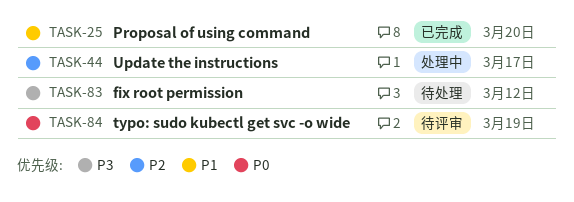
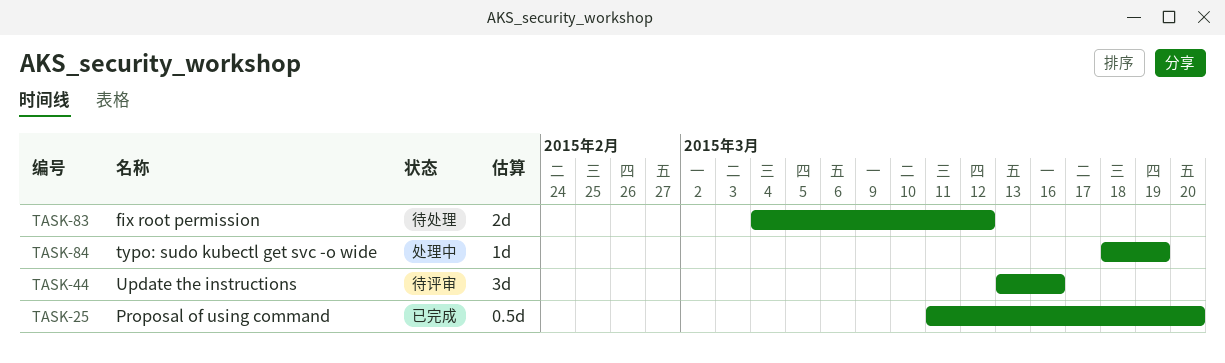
TASK-44, status: 处理中 -> 待评审
TASK-44, due: Mar 17 -> Mar 16
TASK-84, status: 待评审 -> 处理中

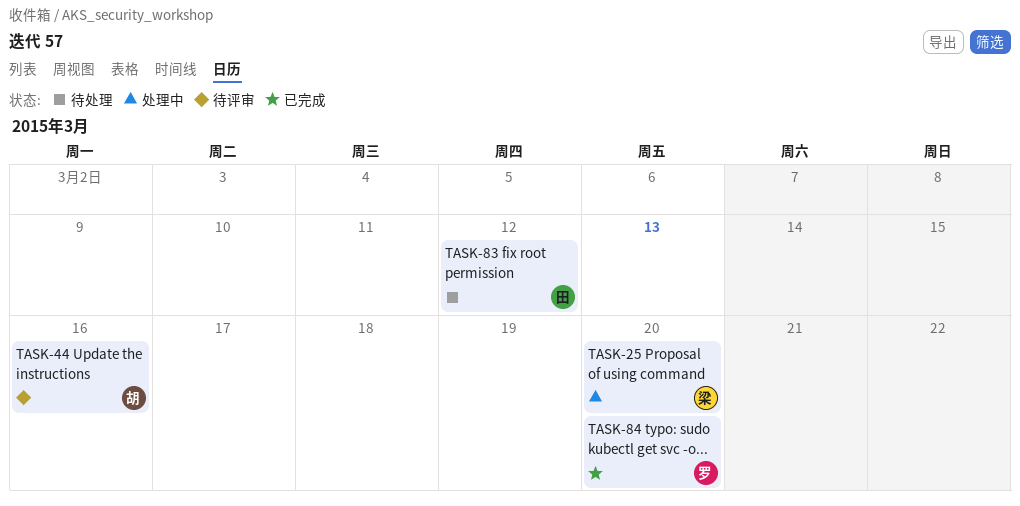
TASK-25, status: 已完成 -> 处理中
TASK-84, status: 处理中 -> 已完成
TASK-84, due: Mar 19 -> Mar 20

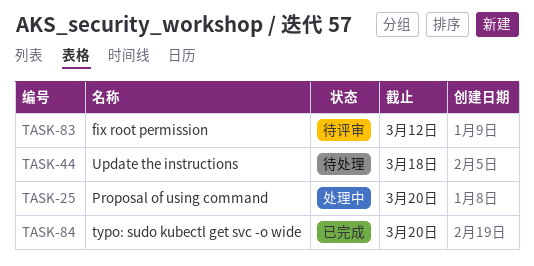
TASK-44, status: 待评审 -> 待处理
TASK-44, due: Mar 16 -> Mar 18
TASK-83, status: 待处理 -> 待评审

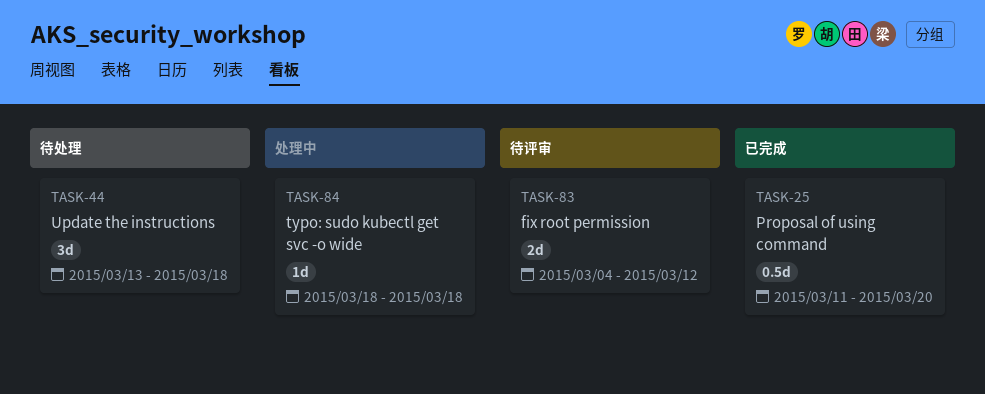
TASK-25, status: 处理中 -> 已完成
TASK-84, status: 已完成 -> 处理中
TASK-84, due: Mar 20 -> Mar 18

